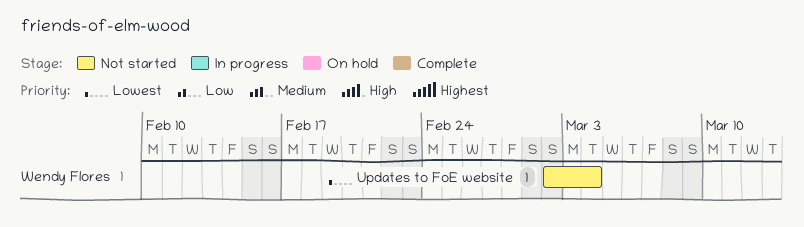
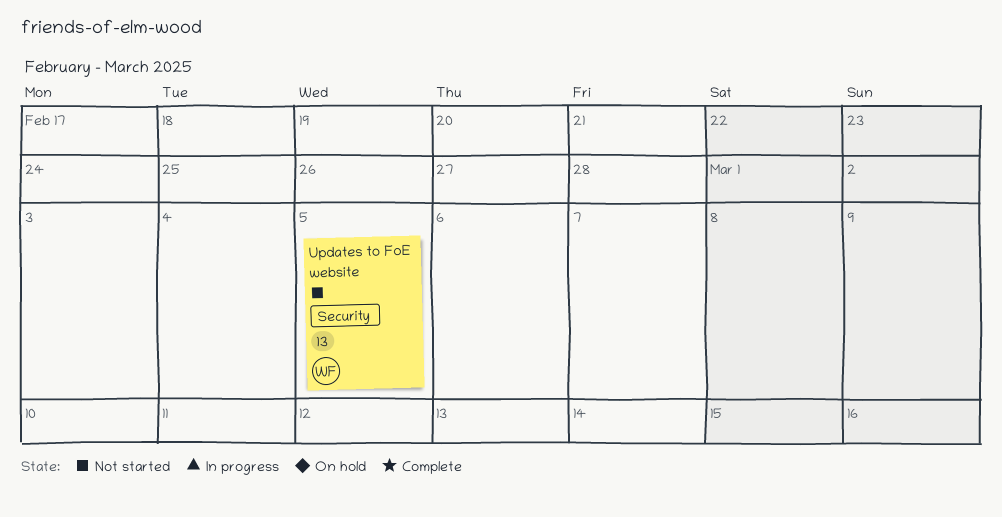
Updates to FoE website, estimate: 1 -> 13
Updates to FoE website, due: Mar 4 -> Mar 5

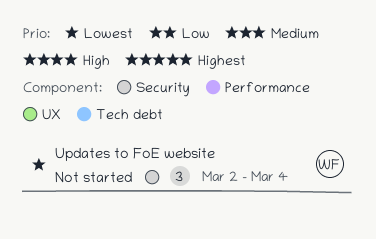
Updates to FoE website, estimate: 13 -> 3
Updates to FoE website, due: Mar 5 -> Mar 4

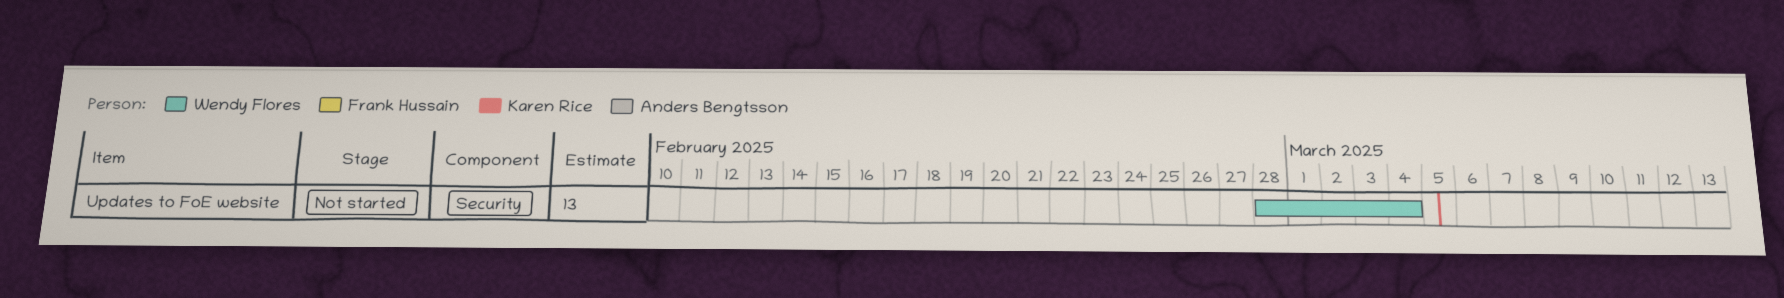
Updates to FoE website, estimate: 3 -> 13
Updates to FoE website, start: Mar 2 -> Feb 28

